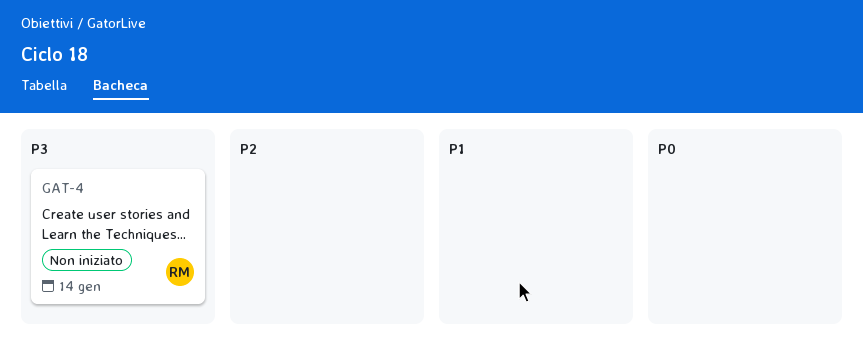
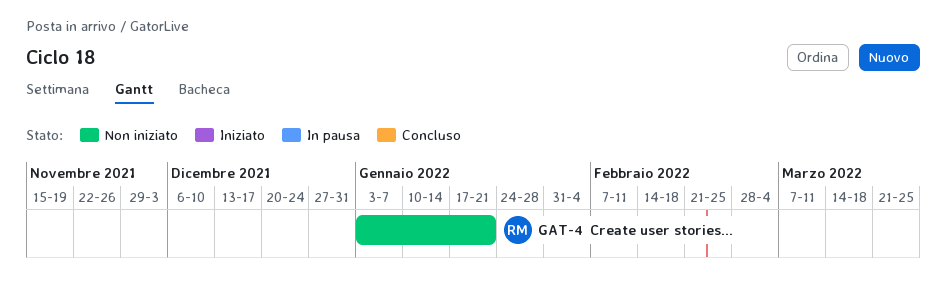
GAT-4, due: Jan 14 -> Jan 21

